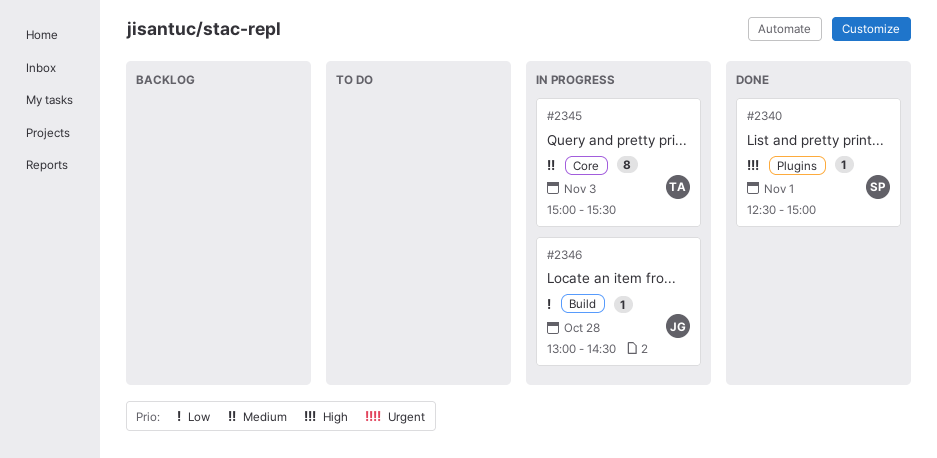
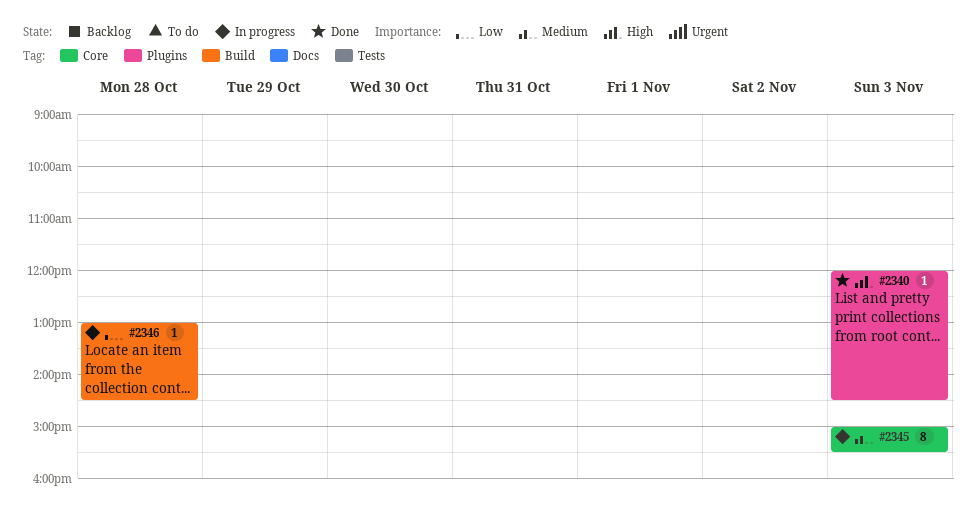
#2340, day: Nov 1 -> Nov 3
#2340, begins: 12:30 -> 12:00
#2340, ends: 15:00 -> 14:30

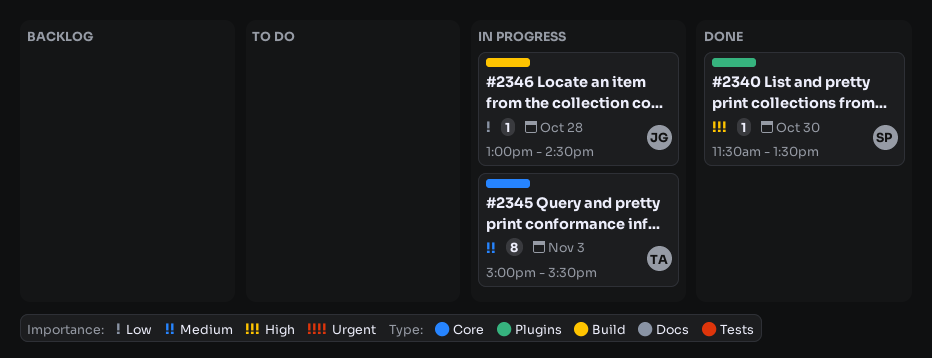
#2340, day: Nov 3 -> Oct 30
#2340, begins: 12:00 -> 11:30
#2340, ends: 14:30 -> 13:30

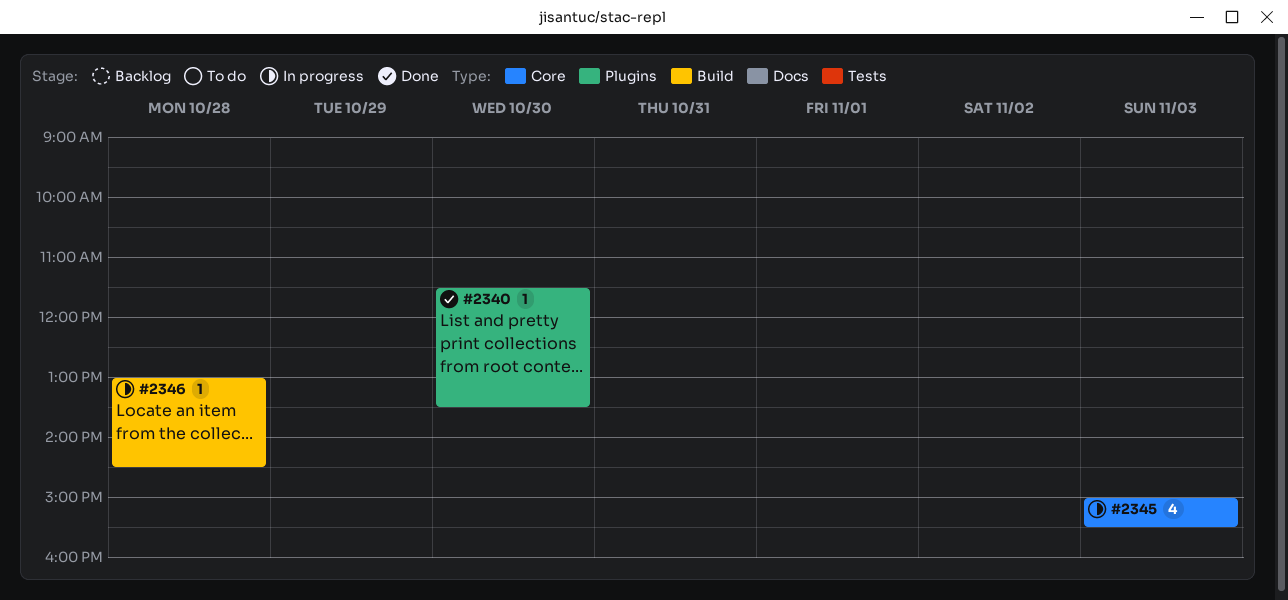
#2345, estimate: 8 -> 4

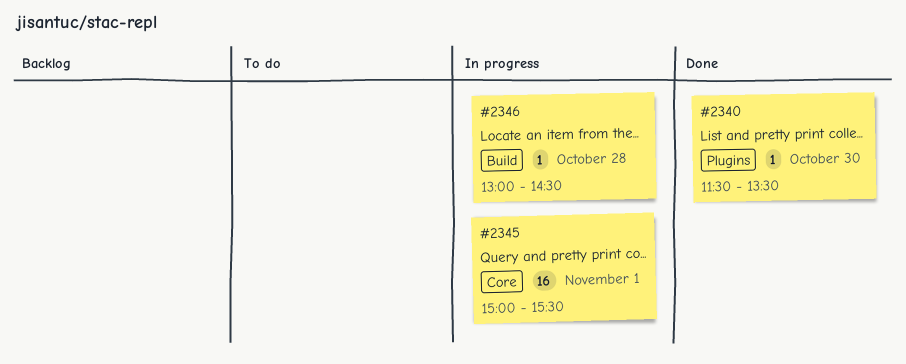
#2345, estimate: 4 -> 16
#2345, day: Nov 3 -> Nov 1

